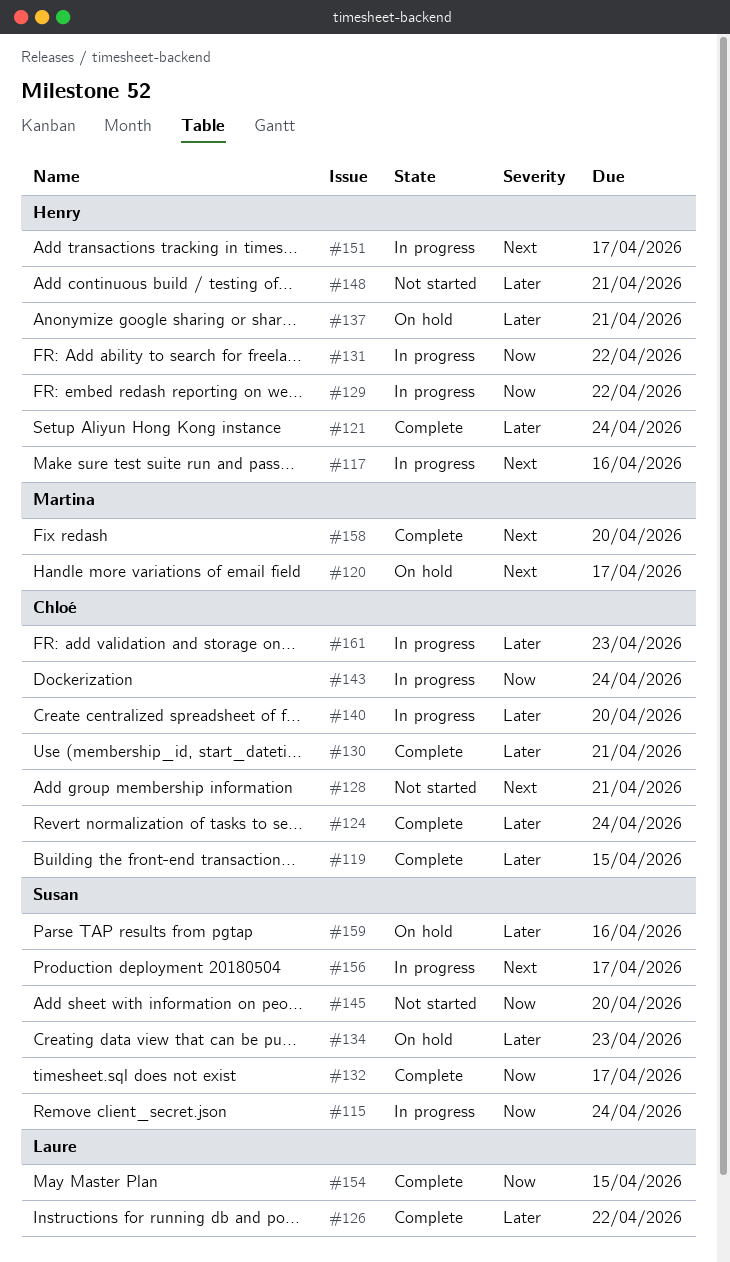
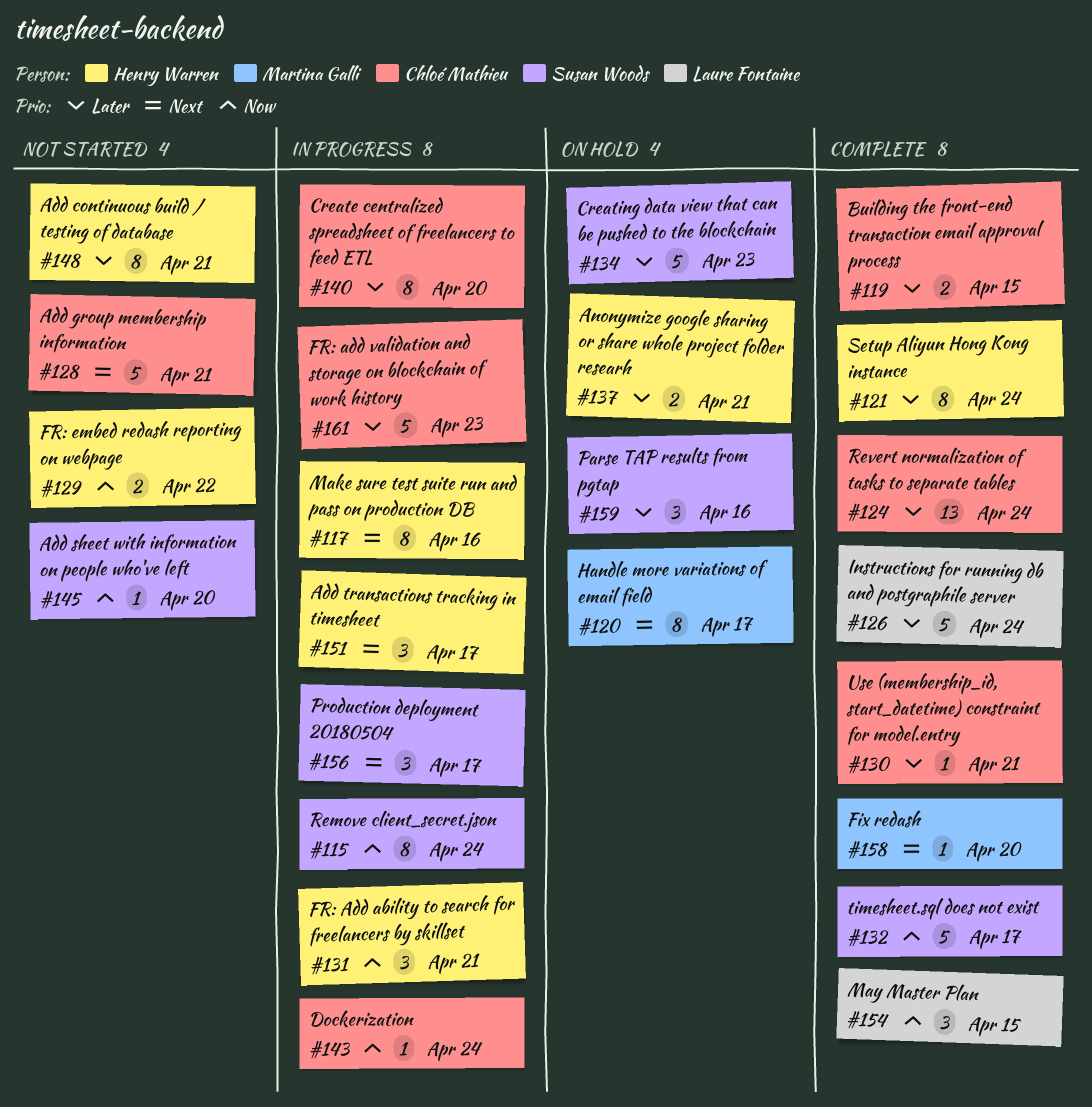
#126, due: Apr 22 -> Apr 24
#129, status: In progress -> Not started
#131, due: Apr 22 -> Apr 21

